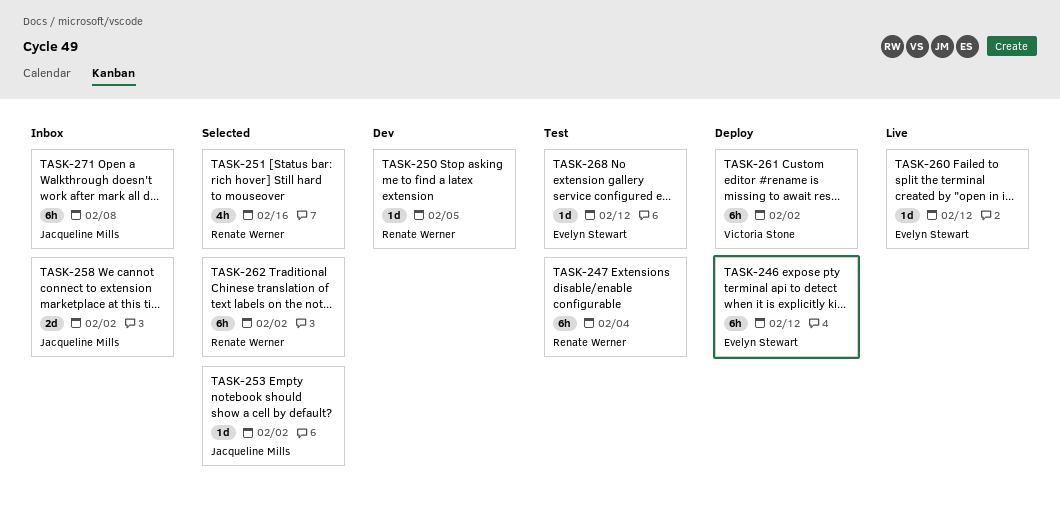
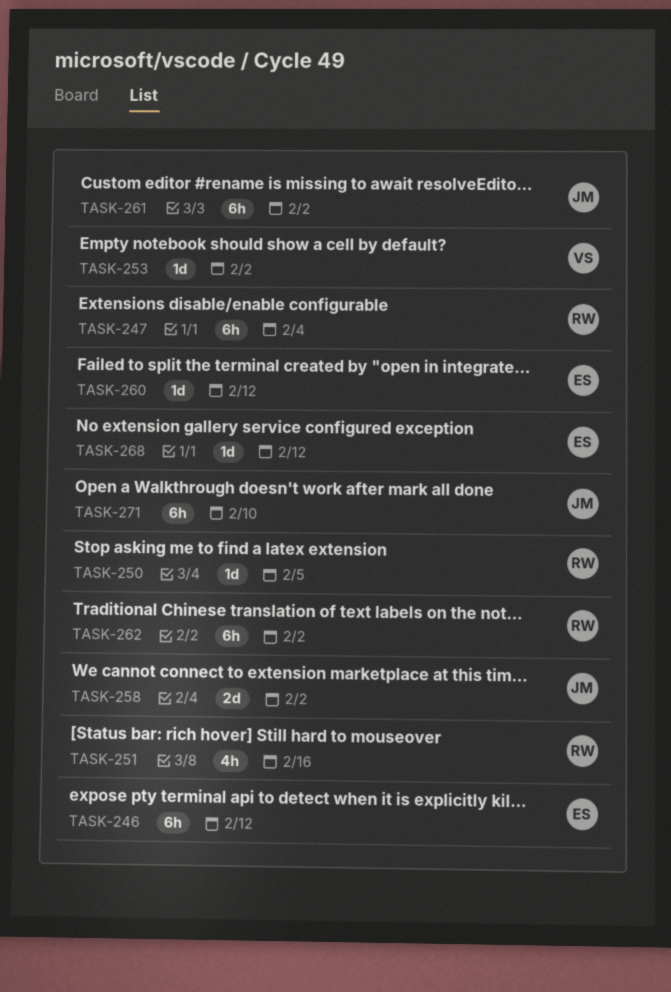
TASK-253, owner: Jacqueline Mills -> Victoria Stone
TASK-261, owner: Victoria Stone -> Jacqueline Mills
TASK-271, due: Feb 8 -> Feb 10

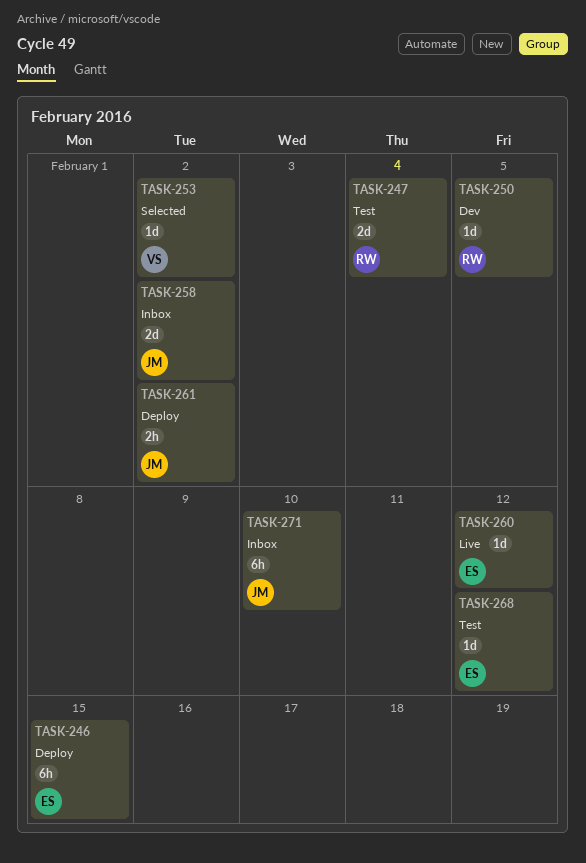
TASK-246, due: Feb 12 -> Feb 15
TASK-247, estimate: 6h -> 2d
TASK-251: present -> none
TASK-261, estimate: 6h -> 2h
TASK-262: present -> none

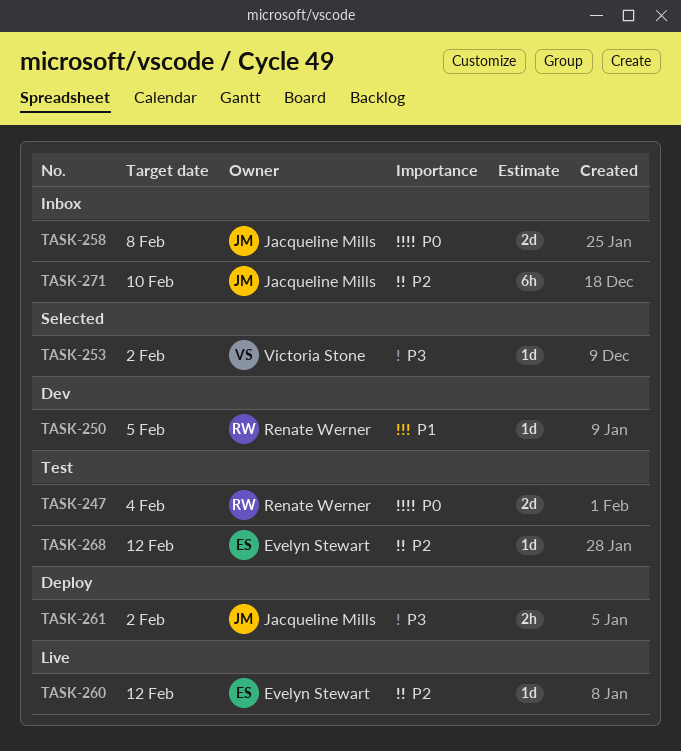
TASK-246: present -> none
TASK-258, due: Feb 2 -> Feb 8

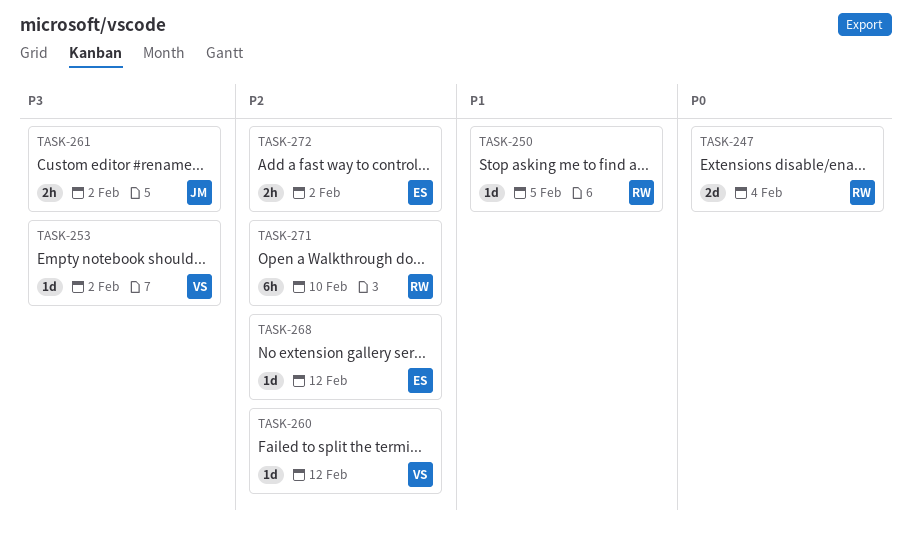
TASK-258: present -> none
TASK-260, owner: Evelyn Stewart -> Victoria Stone
TASK-271, owner: Jacqueline Mills -> Renate Werner
TASK-272: none -> present

